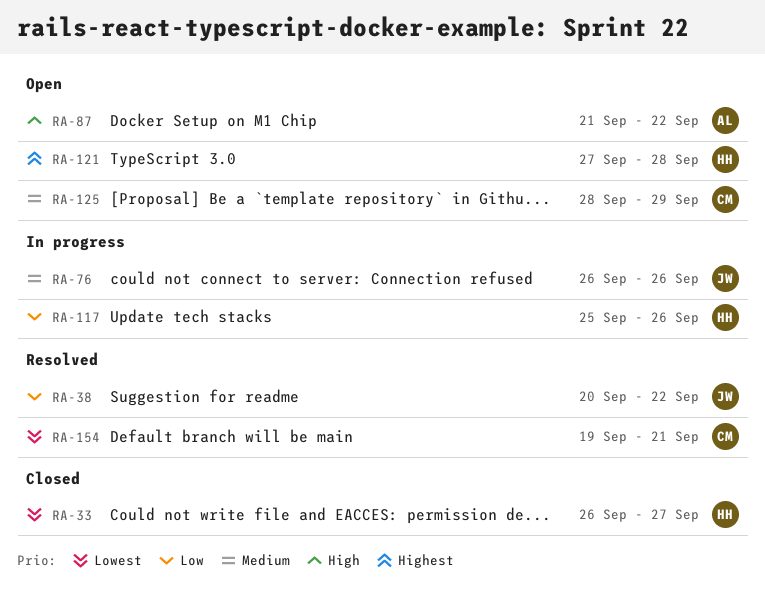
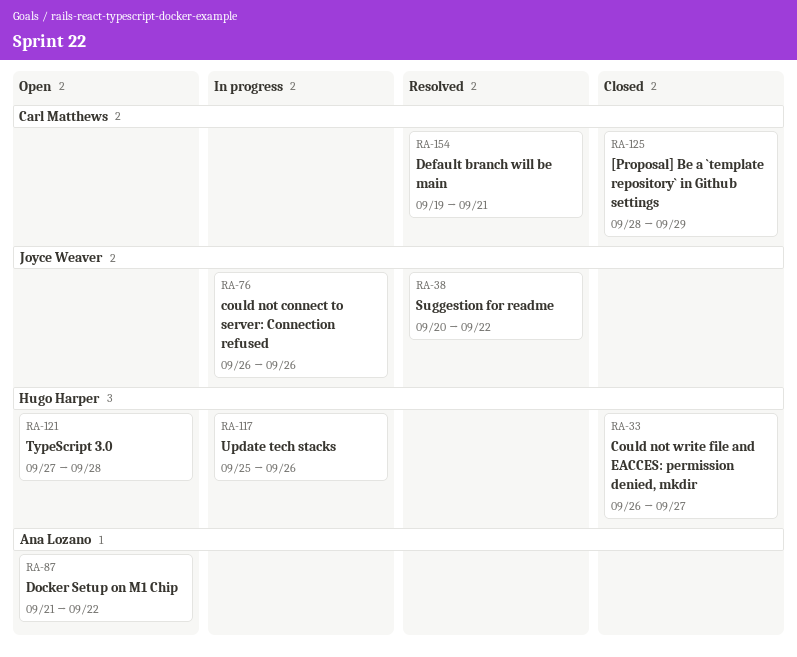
RA-125, status: Open -> Closed

